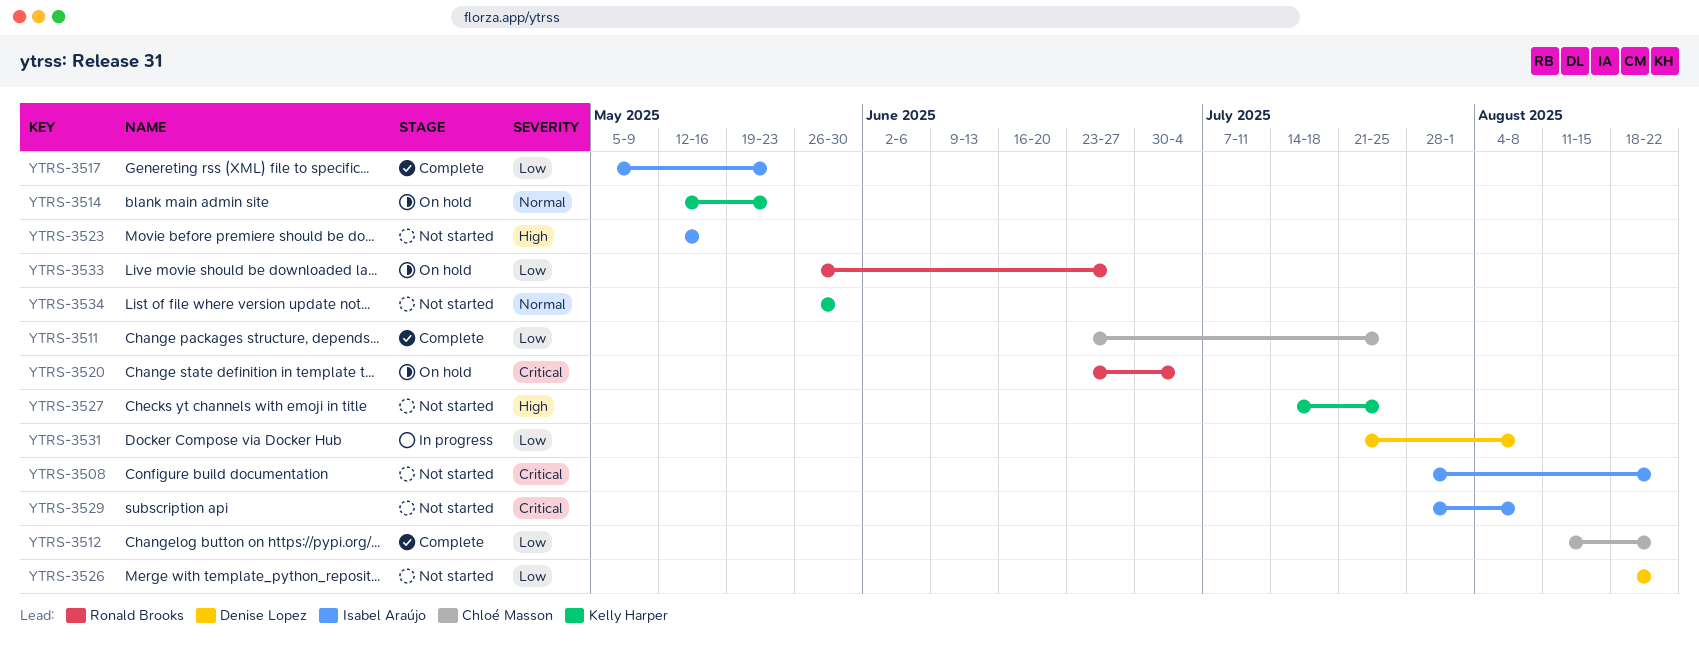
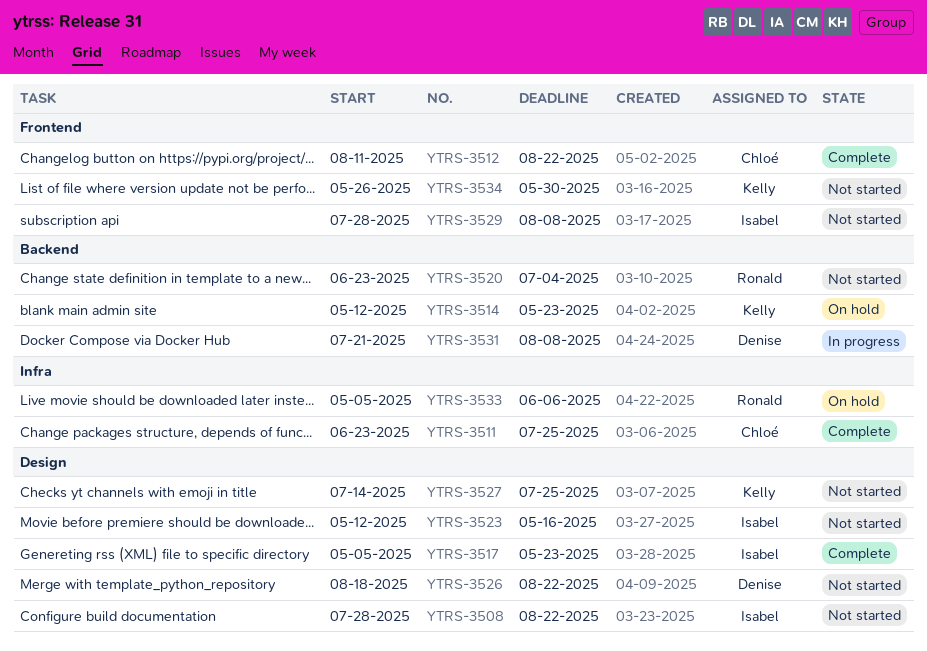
YTRS-3520, status: On hold -> Not started
YTRS-3533, start: May 26 -> May 5
YTRS-3533, due: Jun 27 -> Jun 6

